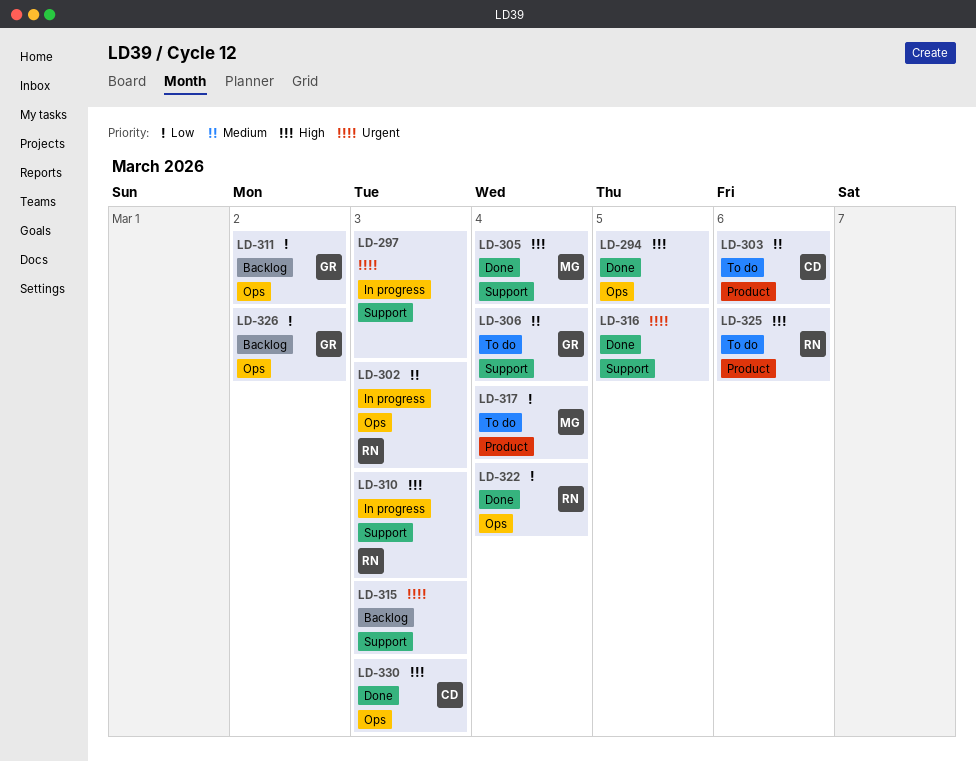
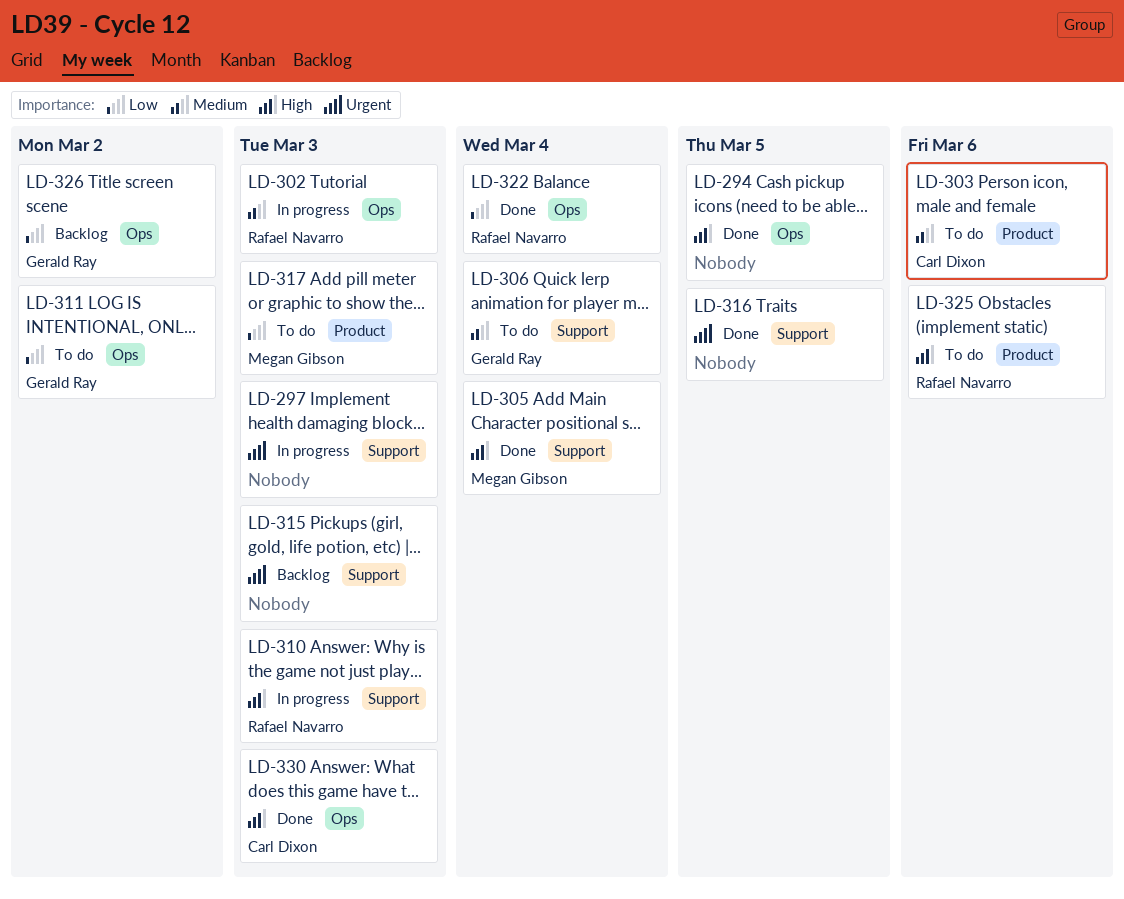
LD-311, status: Backlog -> To do
LD-317, due: Mar 4 -> Mar 3

